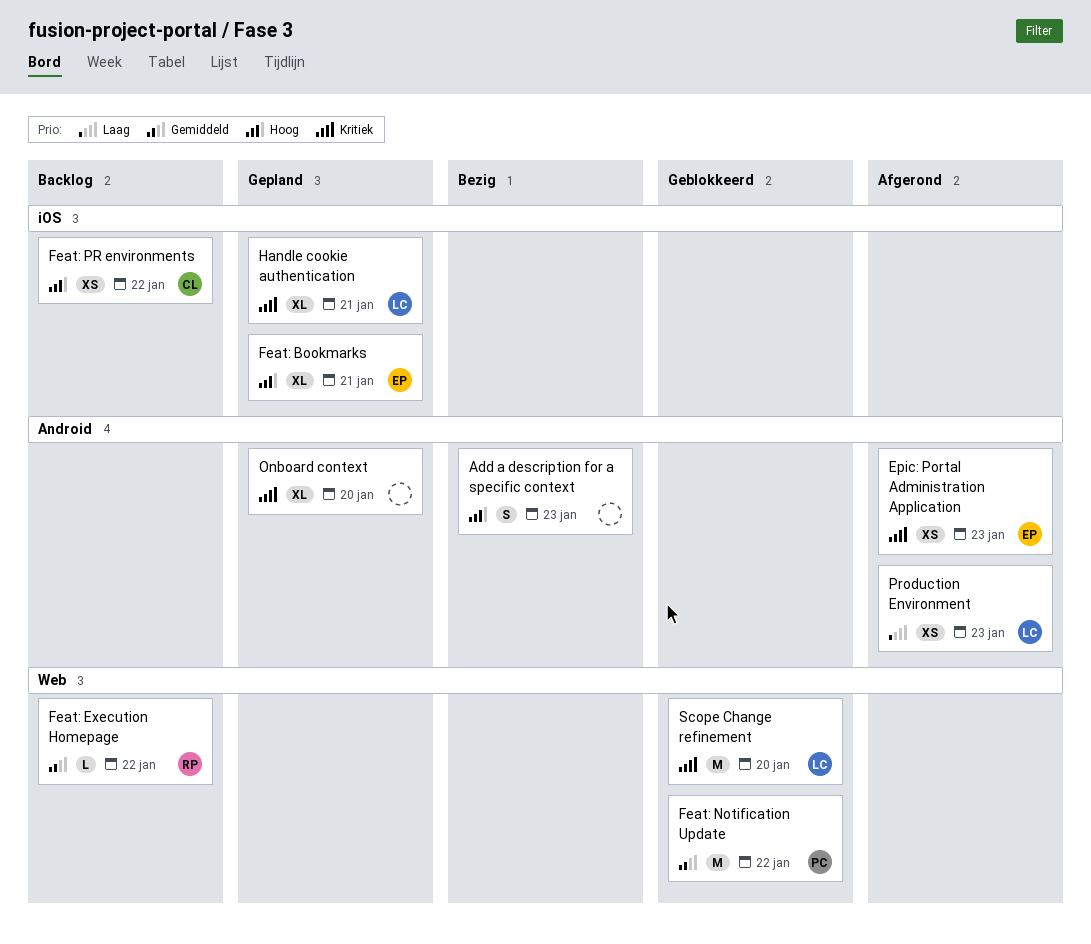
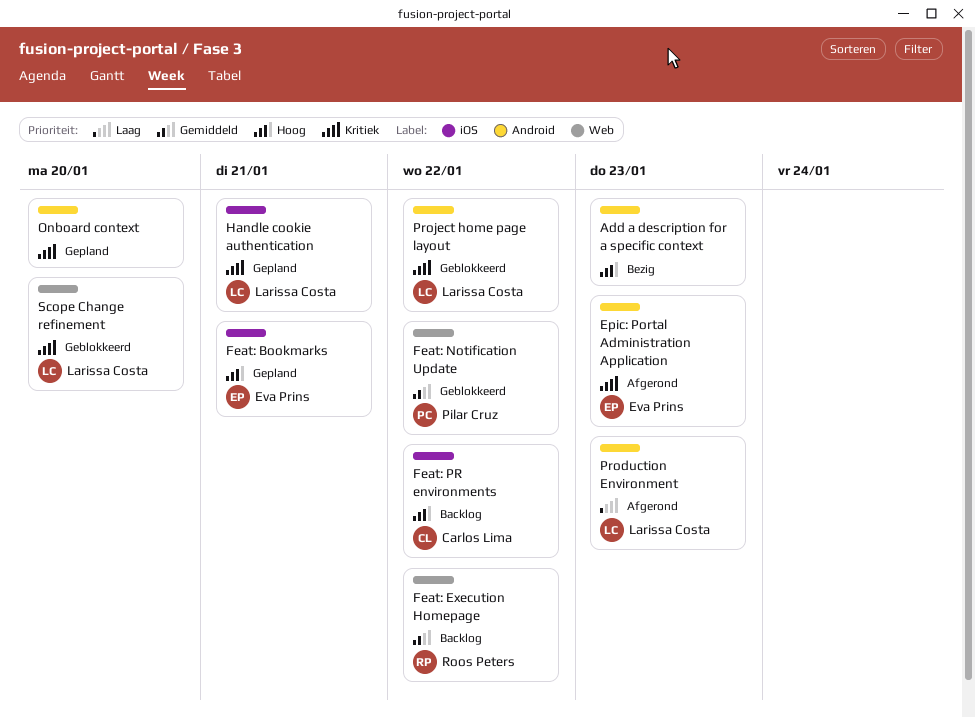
Project home page layout: none -> present

